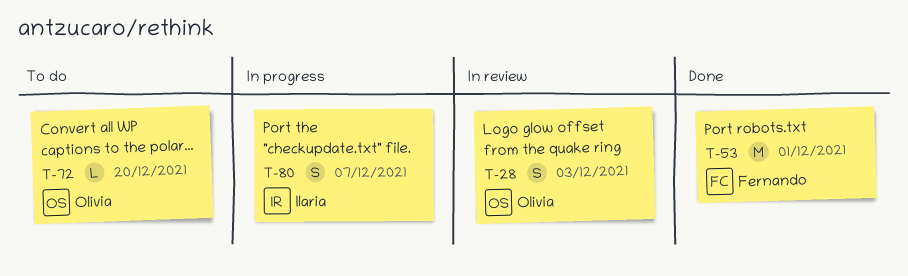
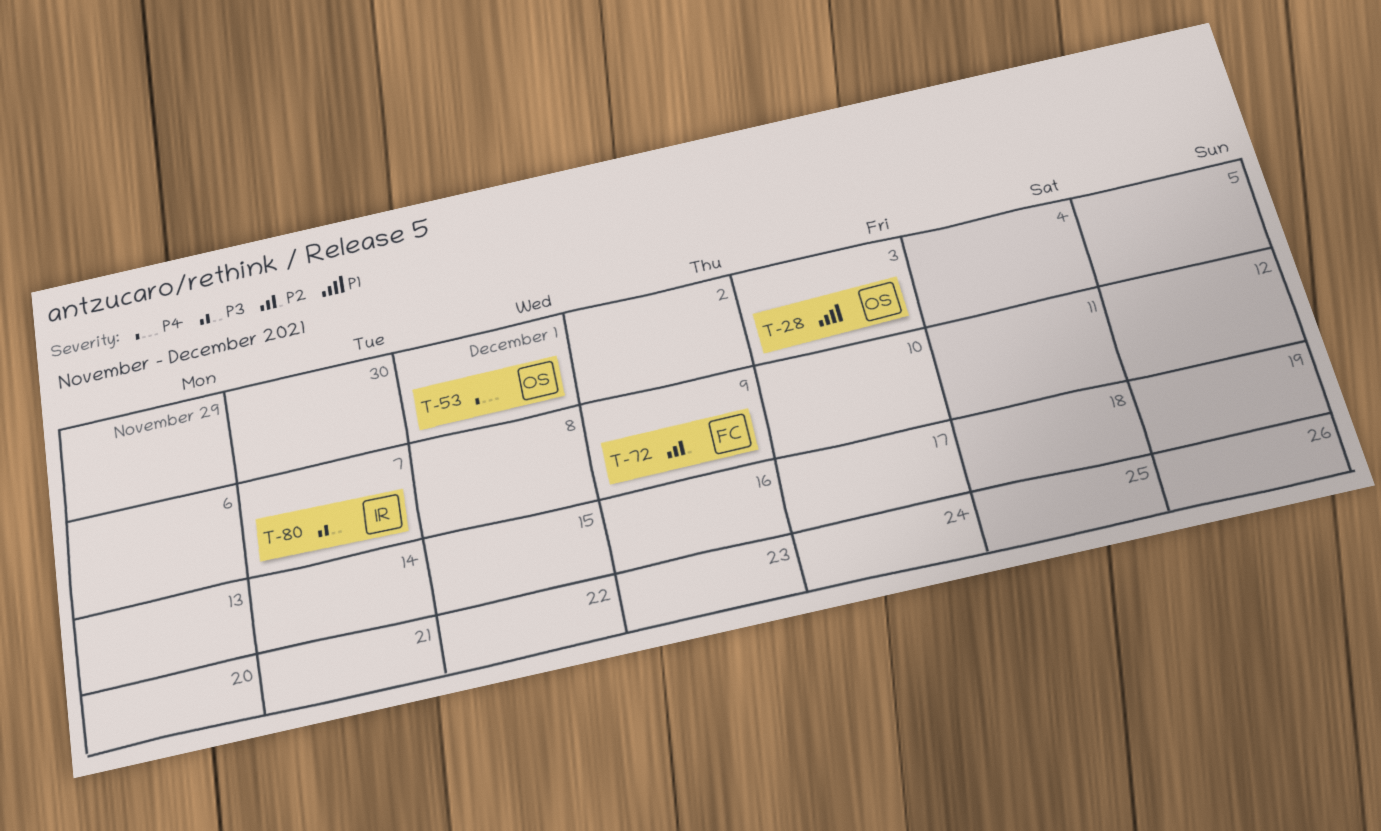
T-53, owner: Fernando -> Olivia
T-72, owner: Olivia -> Fernando
T-72, due: Dec 20 -> Dec 9

